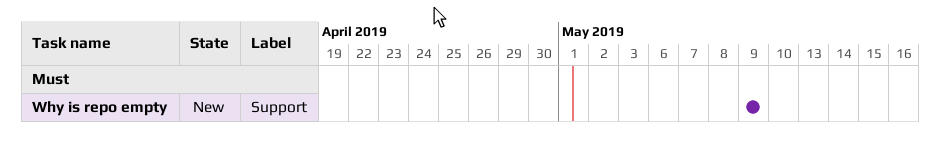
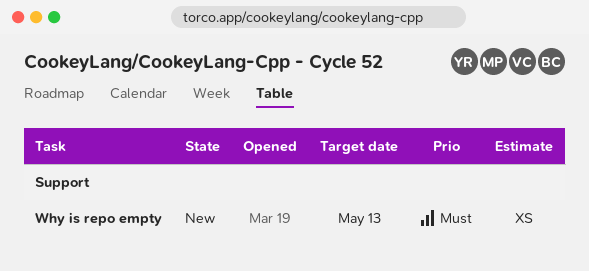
Why is repo empty, due: May 9 -> May 13

